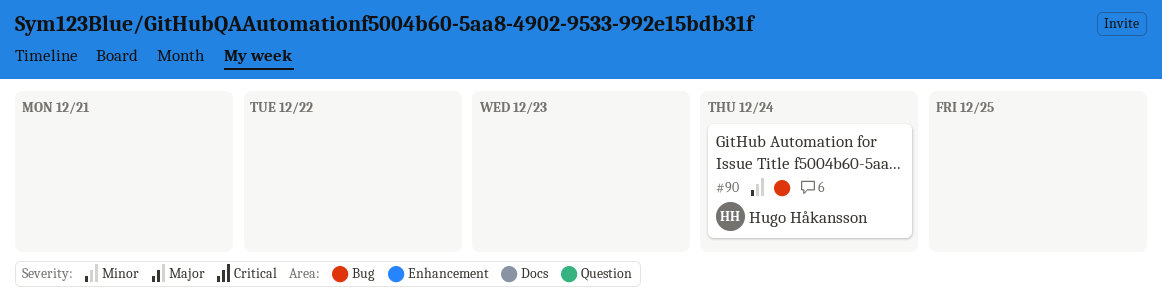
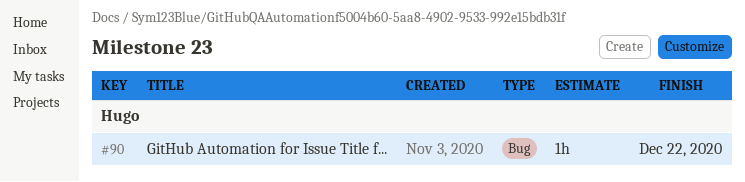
#90, due: Dec 24 -> Dec 22

